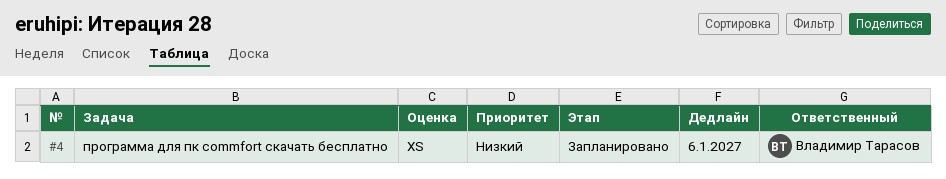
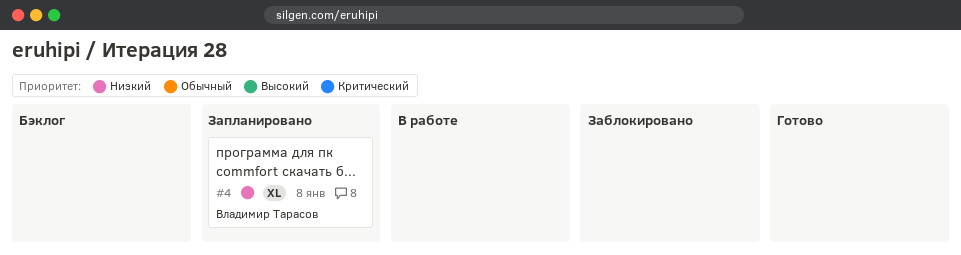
#4, estimate: XS -> XL
#4, due: Jan 6 -> Jan 8

